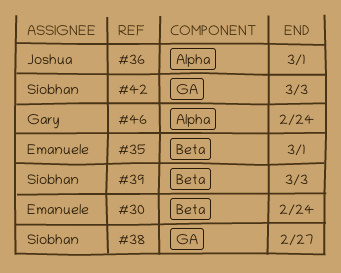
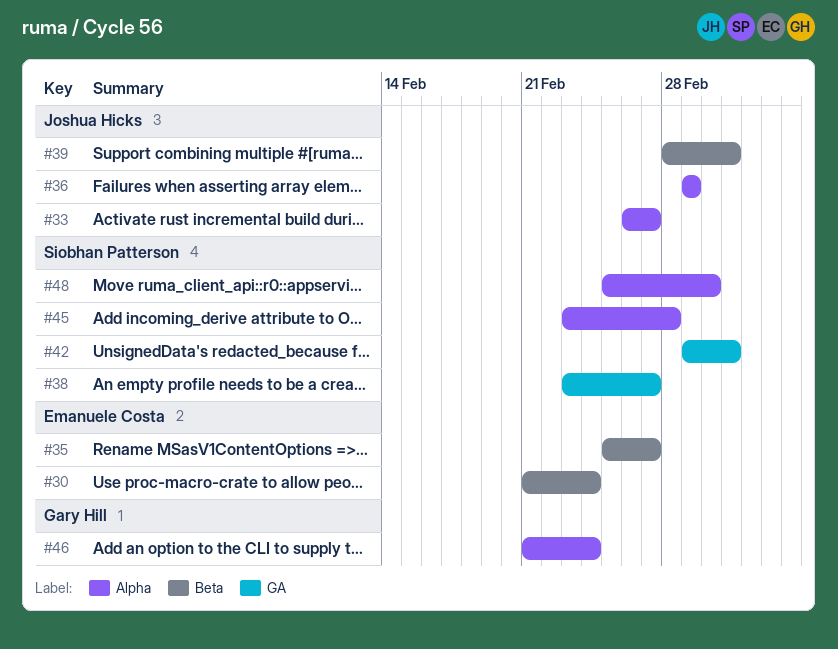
#33: none -> present
#35, due: Mar 1 -> Feb 27
#39, owner: Siobhan Patterson -> Joshua Hicks
#45: none -> present
#48: none -> present

